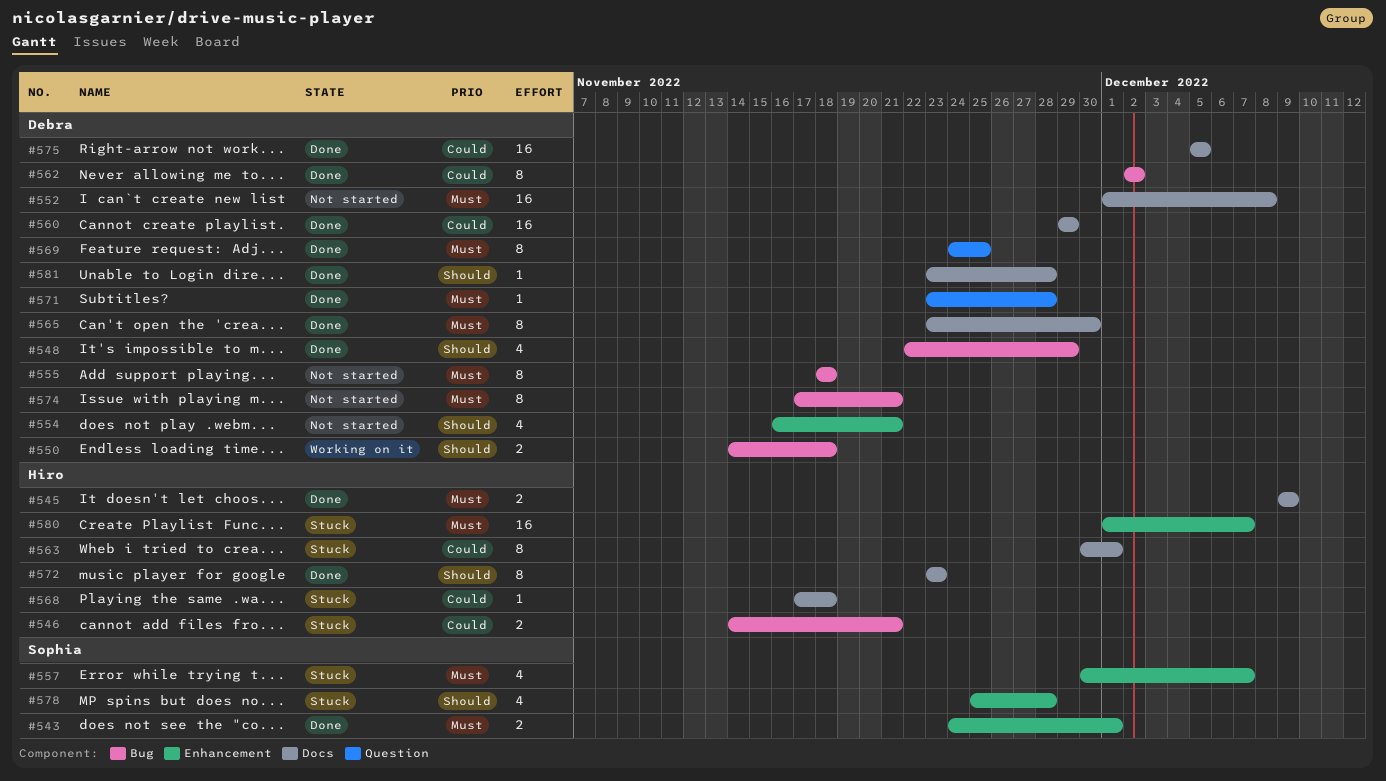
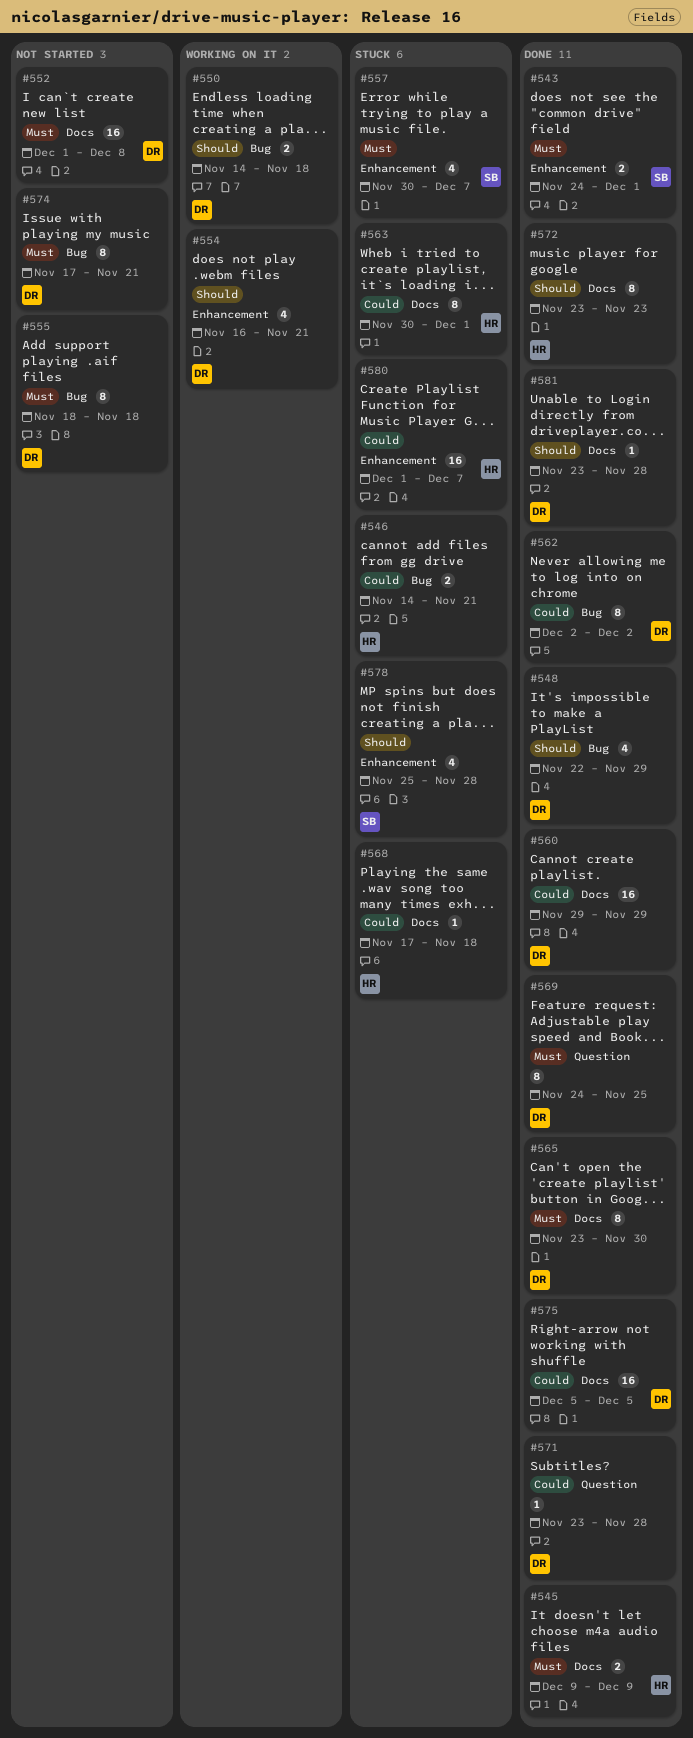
#554, status: Not started -> Working on it
#571, priority: Must -> Could
#580, priority: Must -> Could

